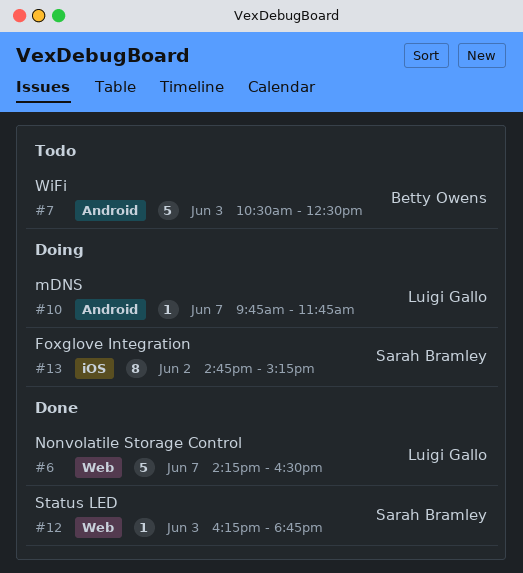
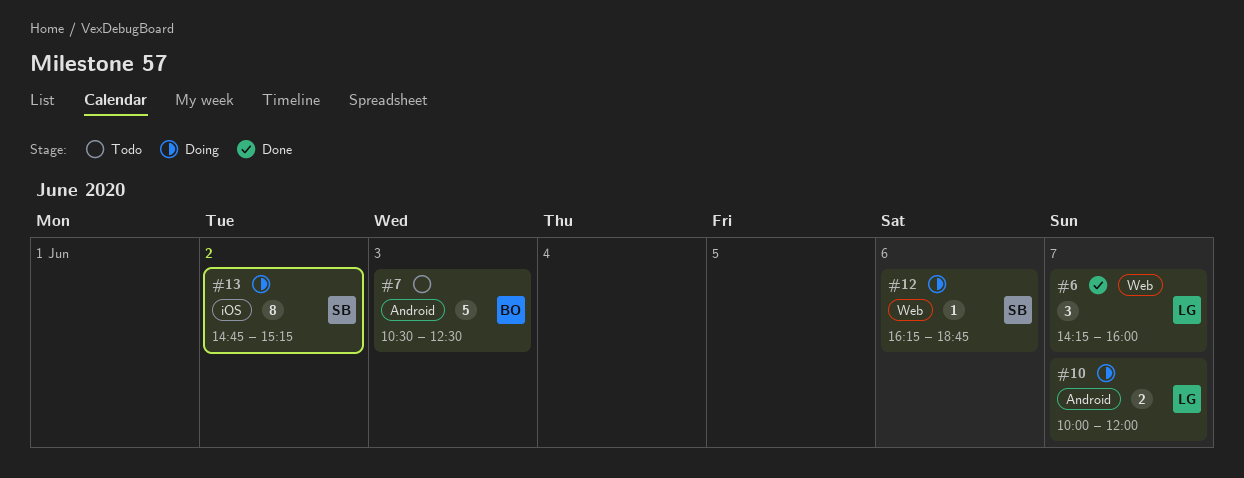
#6, estimate: 5 -> 3
#6, ends: 16:30 -> 16:00
#10, estimate: 1 -> 2
#10, begins: 09:45 -> 10:00
#10, ends: 11:45 -> 12:00
#12, status: Done -> Doing
#12, day: Jun 3 -> Jun 6

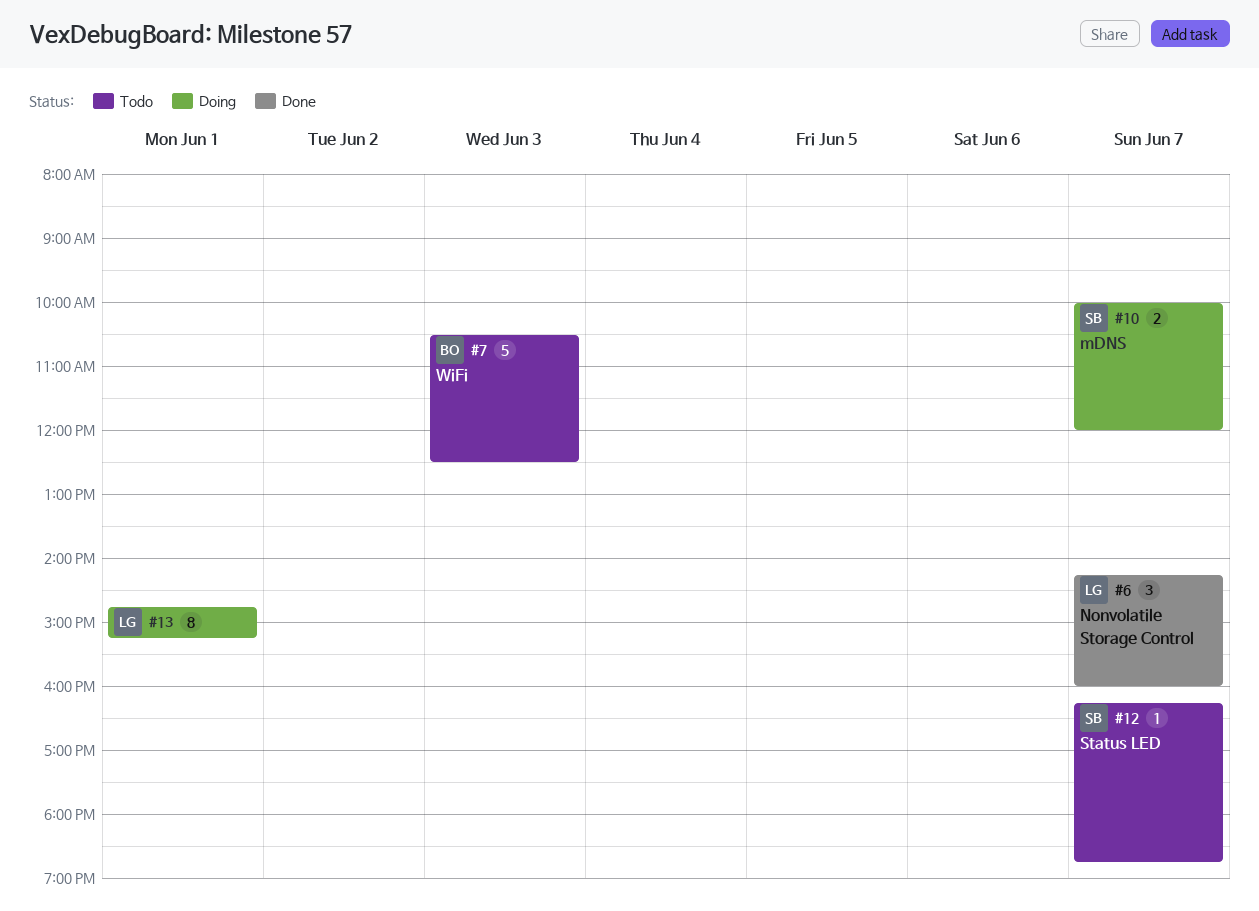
#10, owner: LG -> SB
#12, status: Doing -> Todo
#12, day: Jun 6 -> Jun 7
#13, owner: SB -> LG
#13, day: Jun 2 -> Jun 1

